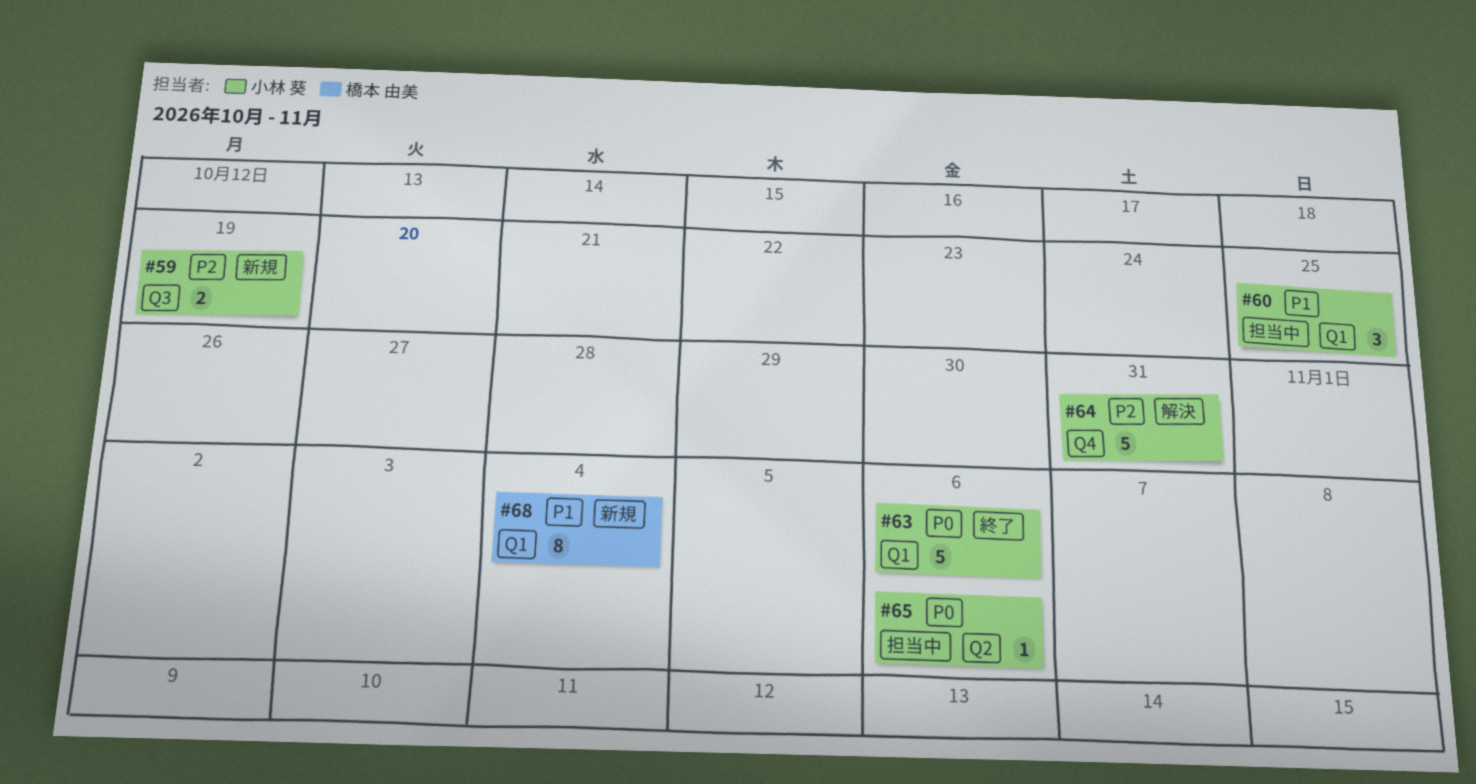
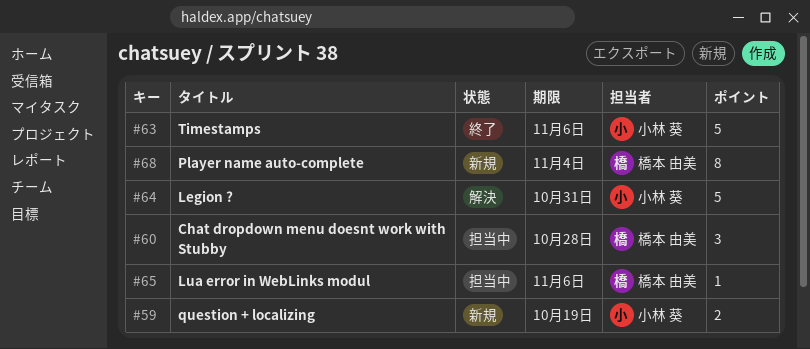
#60, owner: 小林 葵 -> 橋本 由美
#60, due: Oct 25 -> Oct 28
#65, owner: 小林 葵 -> 橋本 由美

